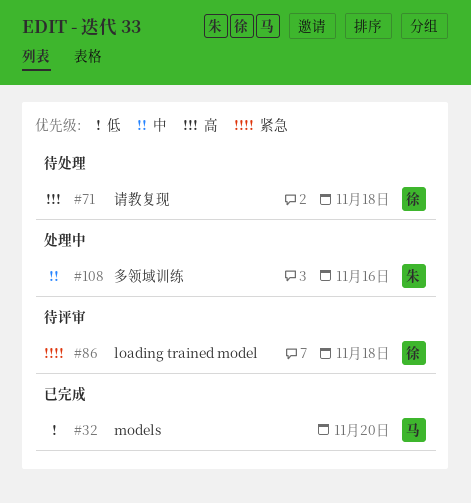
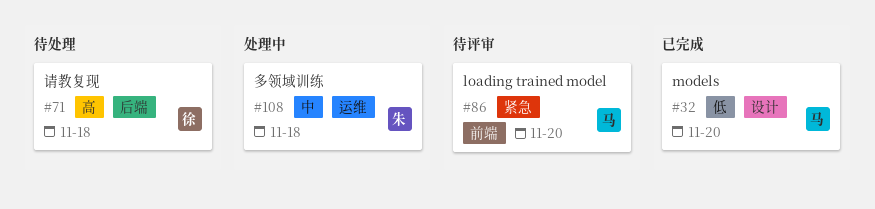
#86, owner: 徐 -> 马
#86, due: Nov 18 -> Nov 20
#108, due: Nov 16 -> Nov 18

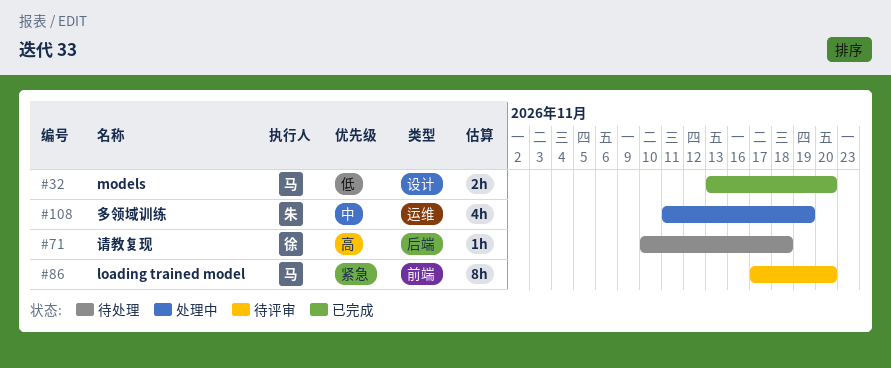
#108, due: Nov 18 -> Nov 19

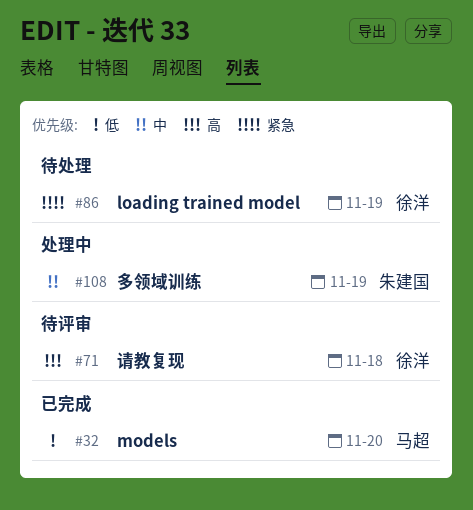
#71, status: 待处理 -> 待评审
#86, status: 待评审 -> 待处理
#86, owner: 马超 -> 徐洋
#86, due: Nov 20 -> Nov 19

